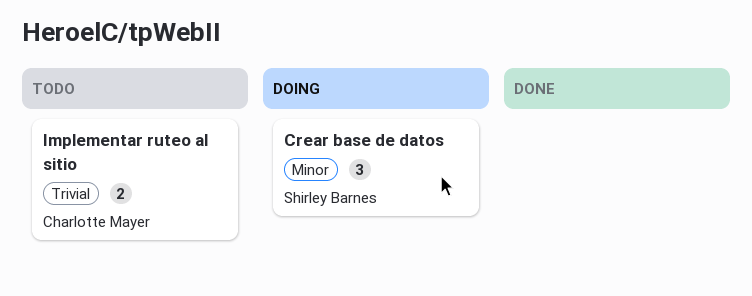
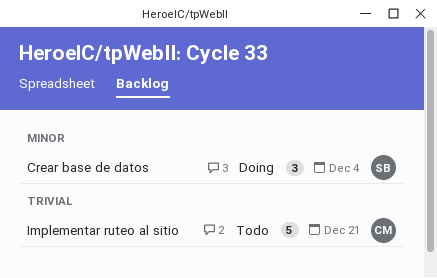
Implementar ruteo al sitio, estimate: 2 -> 5

